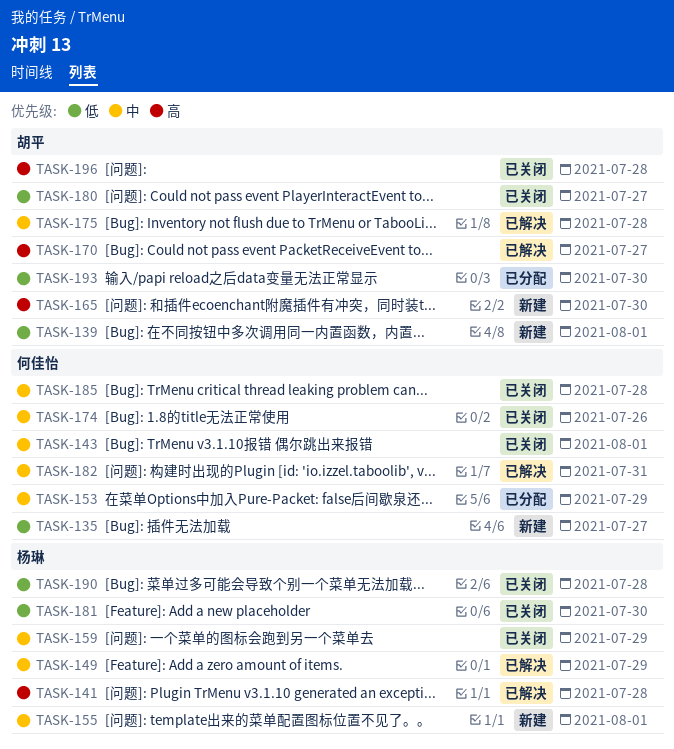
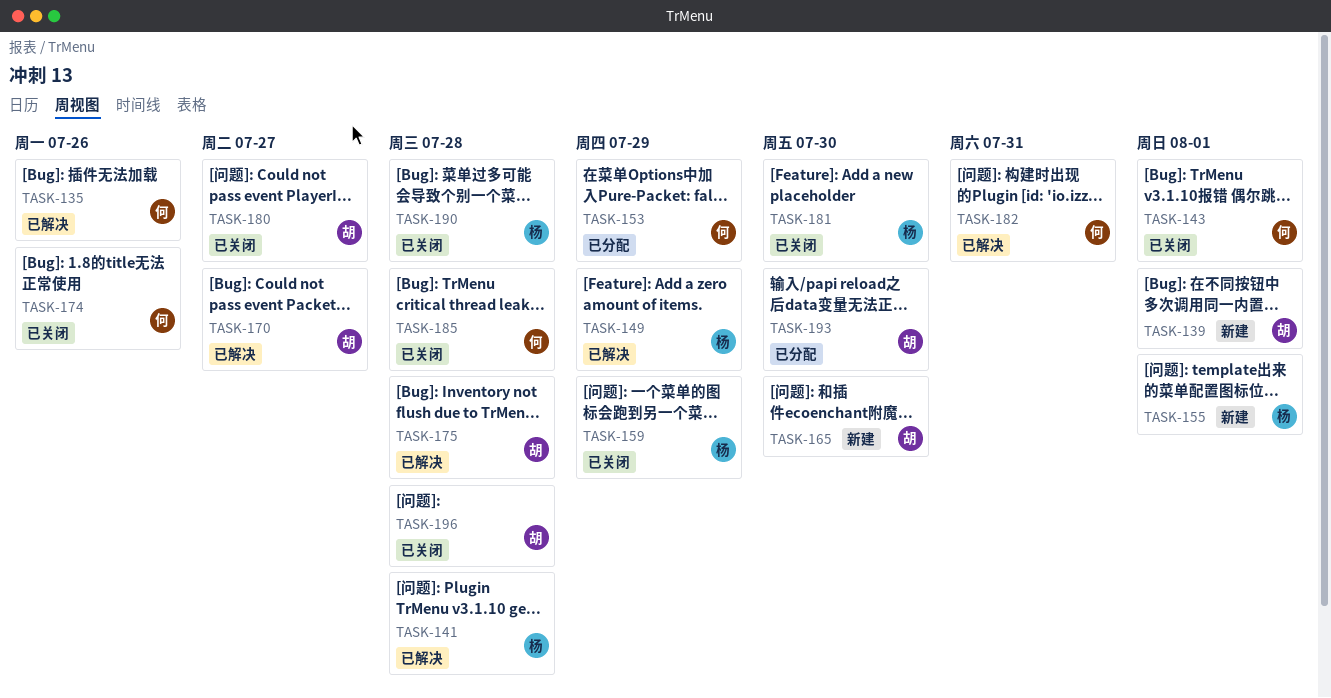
TASK-135, status: 新建 -> 已解决
TASK-135, due: Jul 27 -> Jul 26

